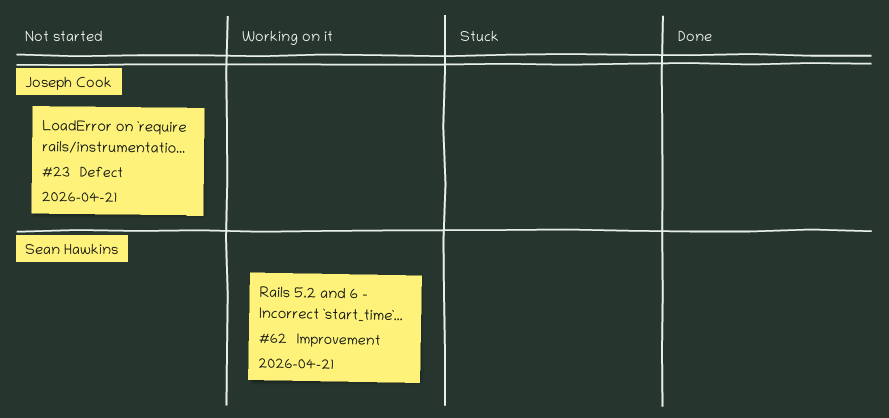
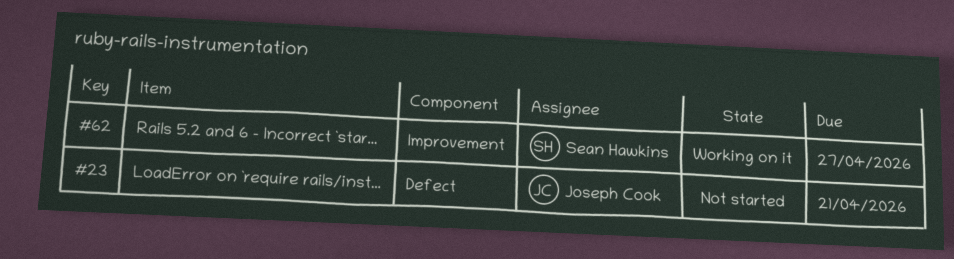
#62, due: Apr 21 -> Apr 27

